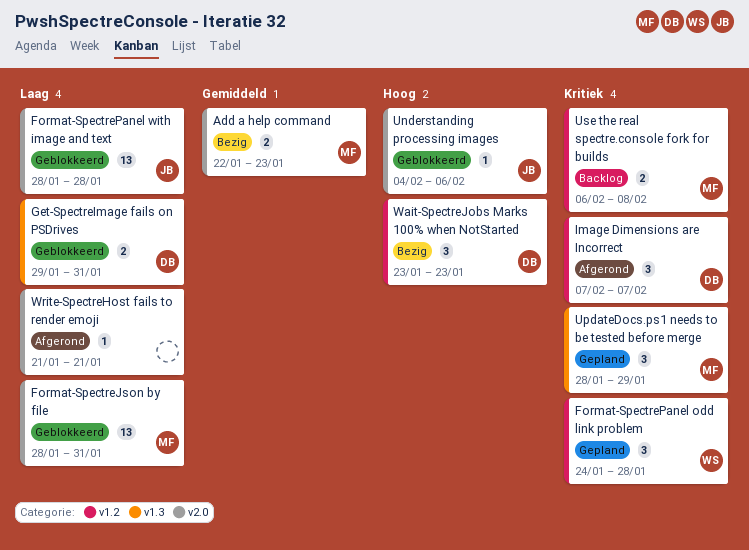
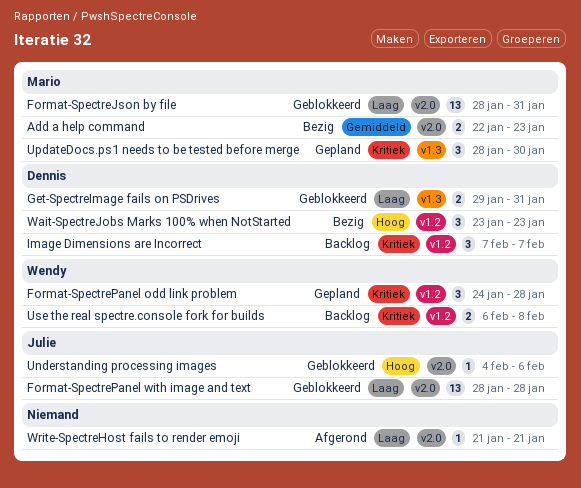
Image Dimensions are Incorrect, status: Afgerond -> Backlog
UpdateDocs.ps1 needs to be tested before merge, due: Jan 29 -> Jan 30
Use the real spectre.console fork for builds, owner: Mario -> Wendy

